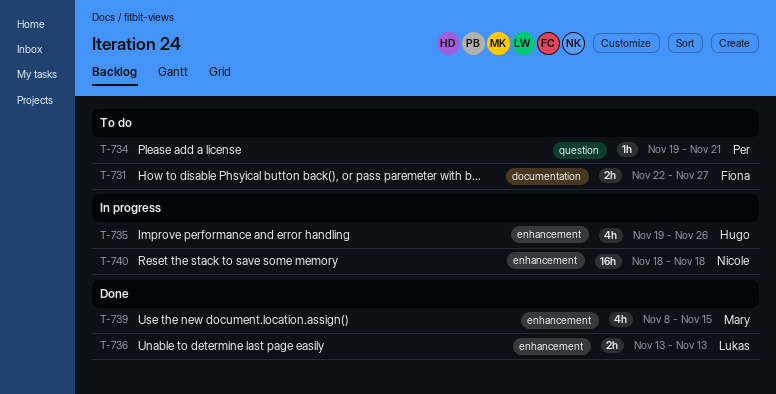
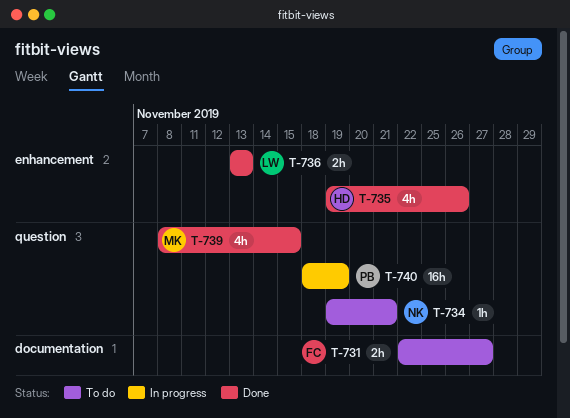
T-734, owner: Per -> Nicole
T-735, status: In progress -> Done
T-739, label: enhancement -> question
T-740, owner: Nicole -> Per
T-740, label: enhancement -> question
T-740, due: Nov 18 -> Nov 19

